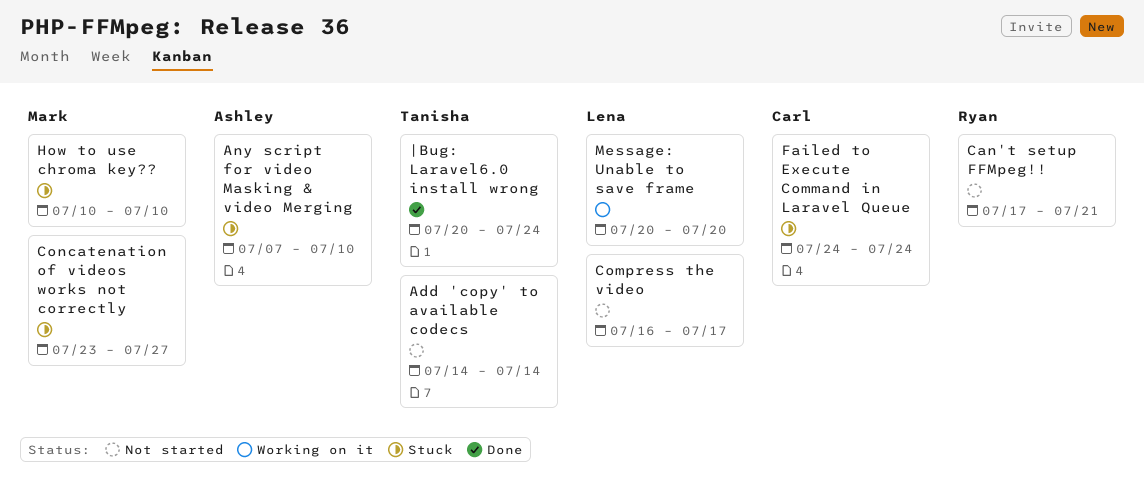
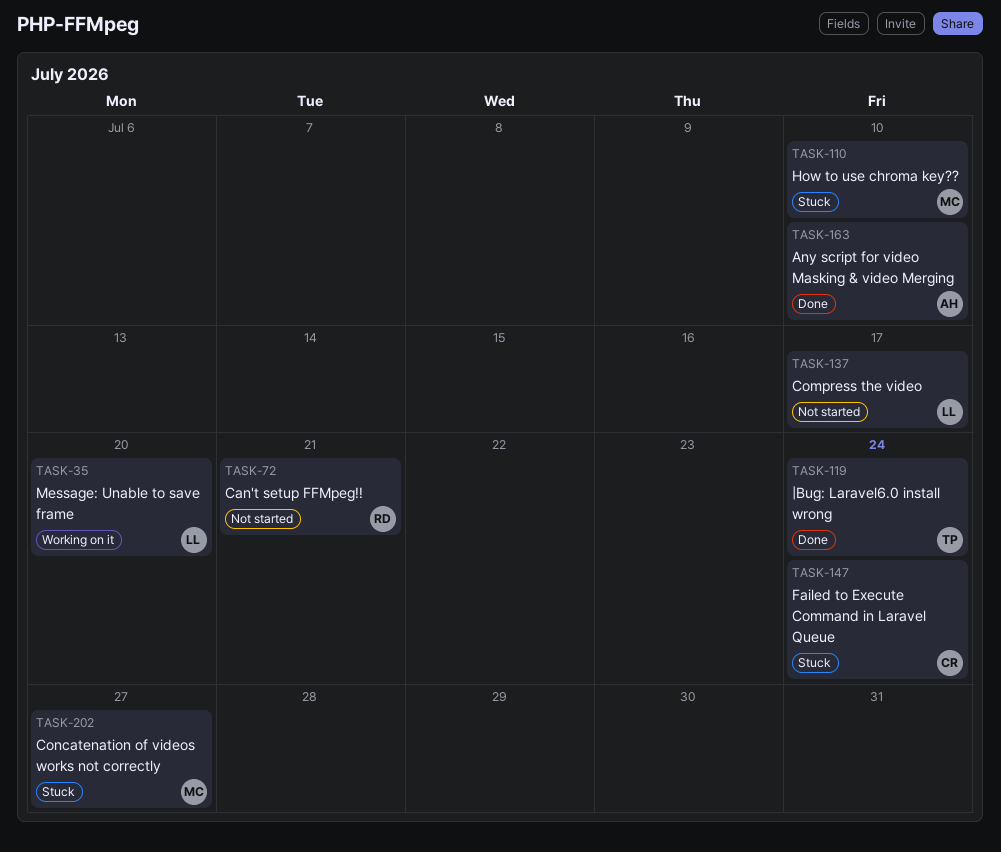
Add 'copy' to available codecs: present -> none
Any script for video Masking & video Merging, status: Stuck -> Done

